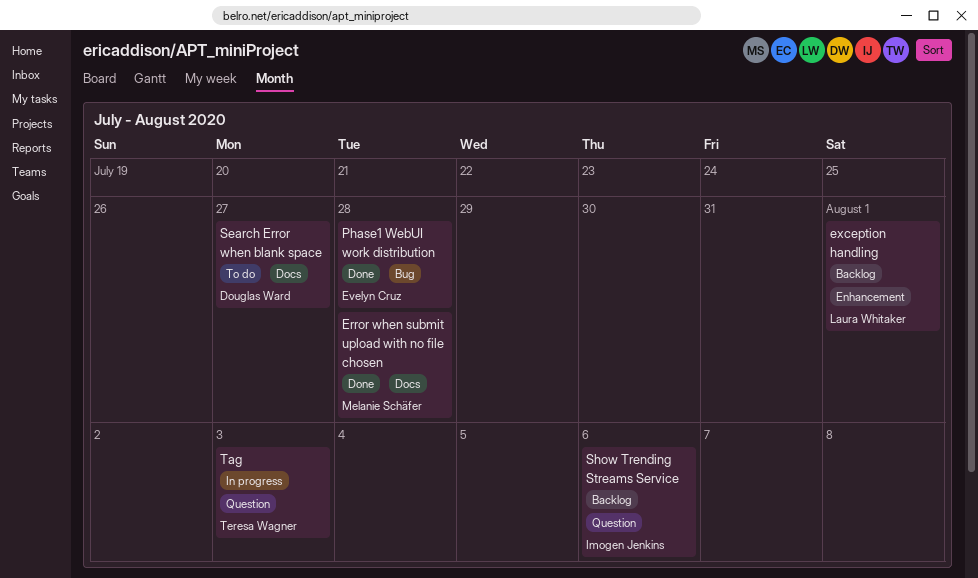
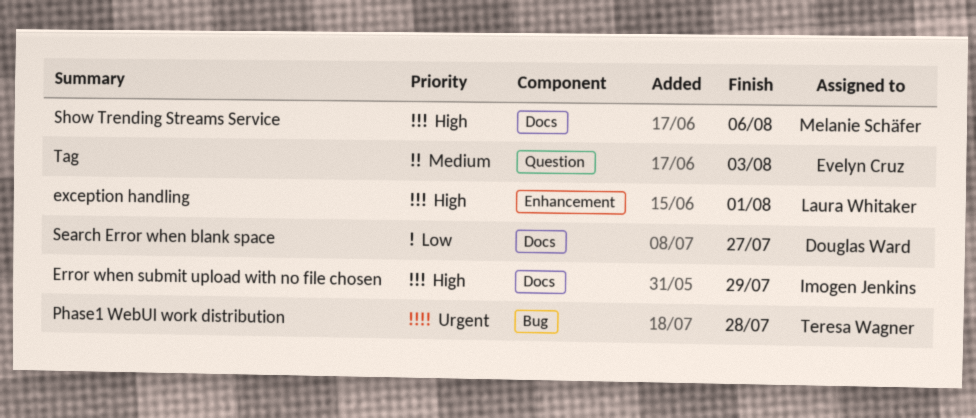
Error when submit upload with no file chosen, owner: Melanie Schäfer -> Imogen Jenkins
Error when submit upload with no file chosen, due: Jul 28 -> Jul 29
Phase1 WebUI work distribution, owner: Evelyn Cruz -> Teresa Wagner
Show Trending Streams Service, owner: Imogen Jenkins -> Melanie Schäfer
Show Trending Streams Service, label: Question -> Docs
Tag, owner: Teresa Wagner -> Evelyn Cruz

